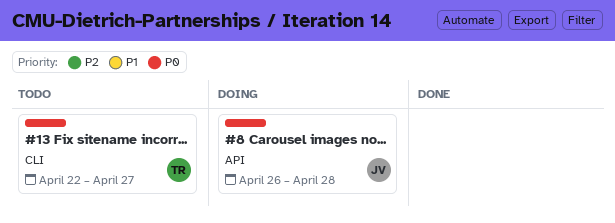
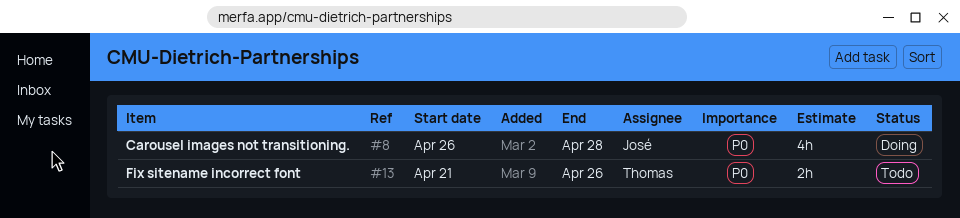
#13, start: Apr 22 -> Apr 21
#13, due: Apr 27 -> Apr 26

